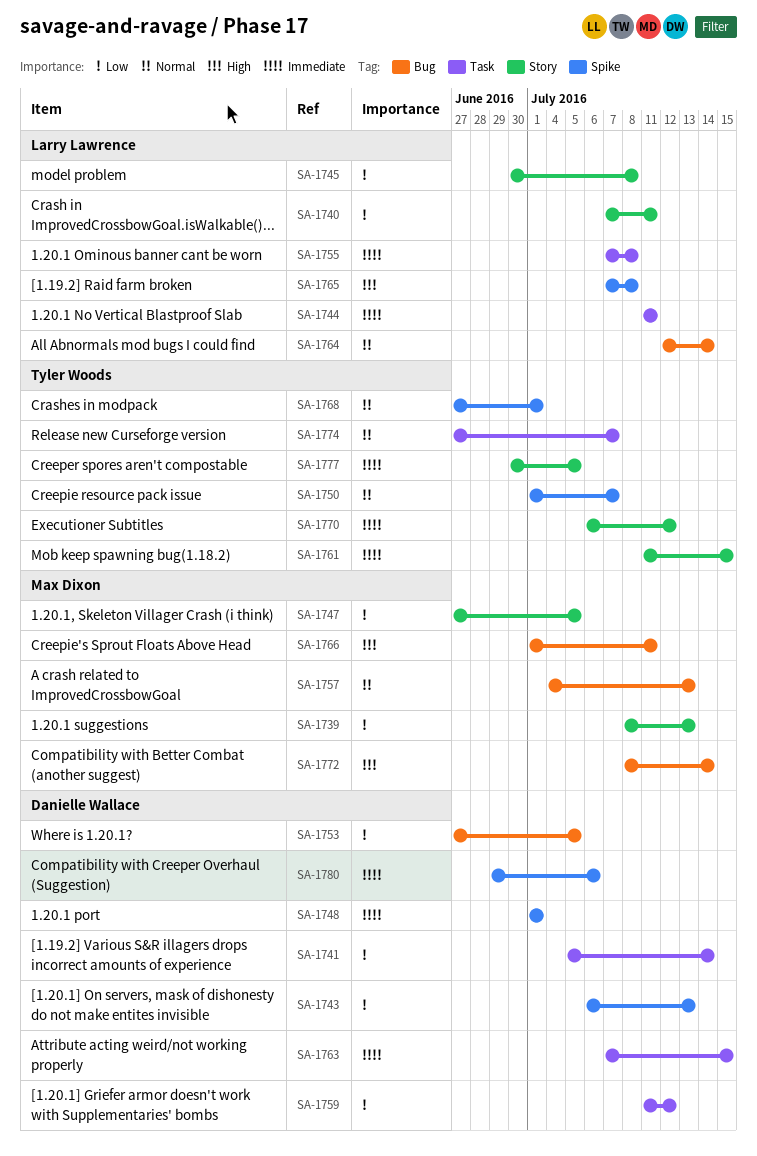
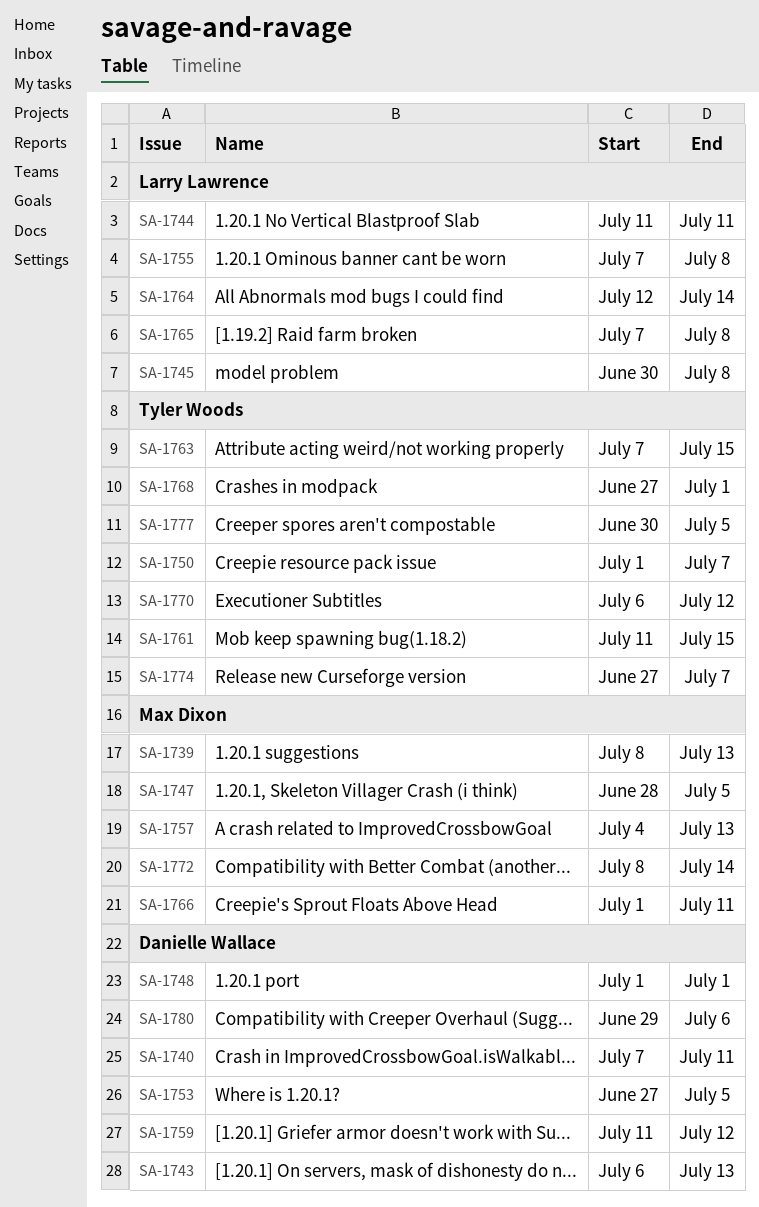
SA-1740, owner: Larry Lawrence -> Danielle Wallace
SA-1741: present -> none
SA-1747, start: Jun 27 -> Jun 28
SA-1763, owner: Danielle Wallace -> Tyler Woods

